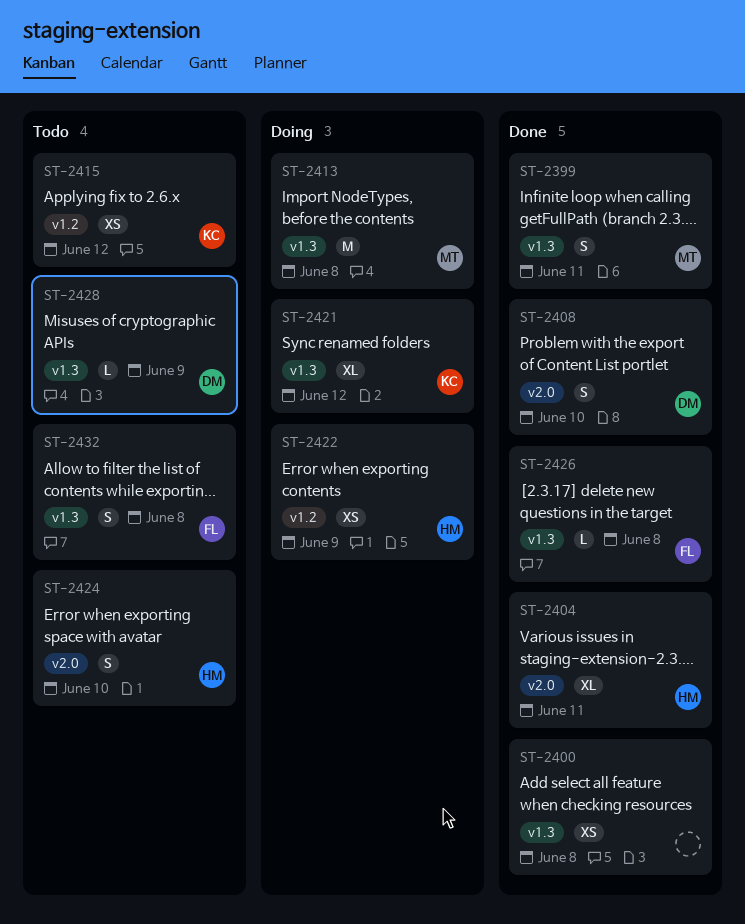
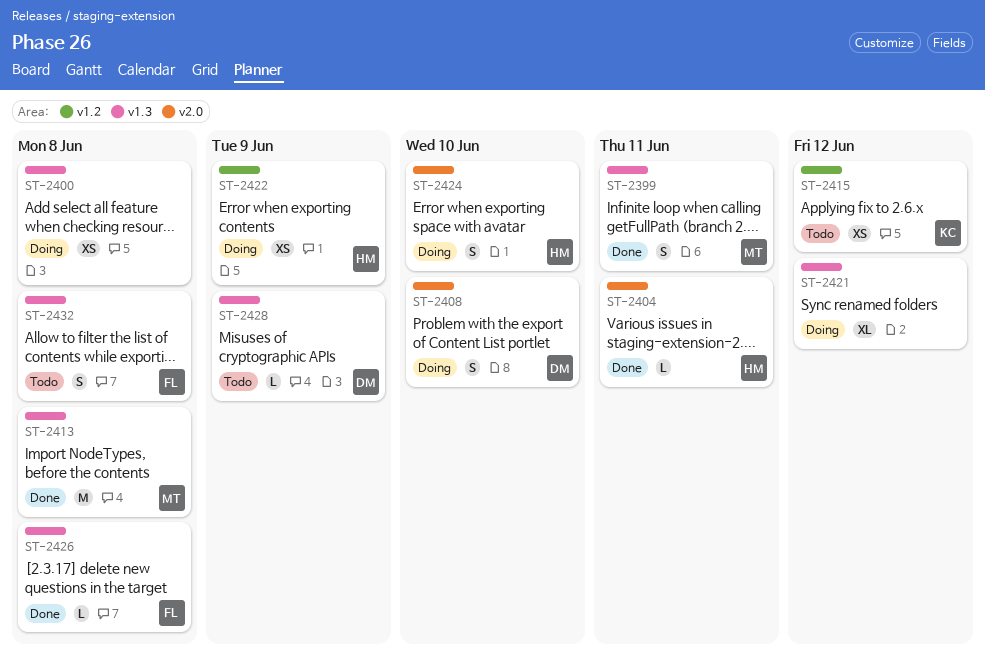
ST-2400, status: Done -> Doing
ST-2404, estimate: XL -> L
ST-2408, status: Done -> Doing
ST-2413, status: Doing -> Done
ST-2421, owner: KC -> none
ST-2424, status: Todo -> Doing

